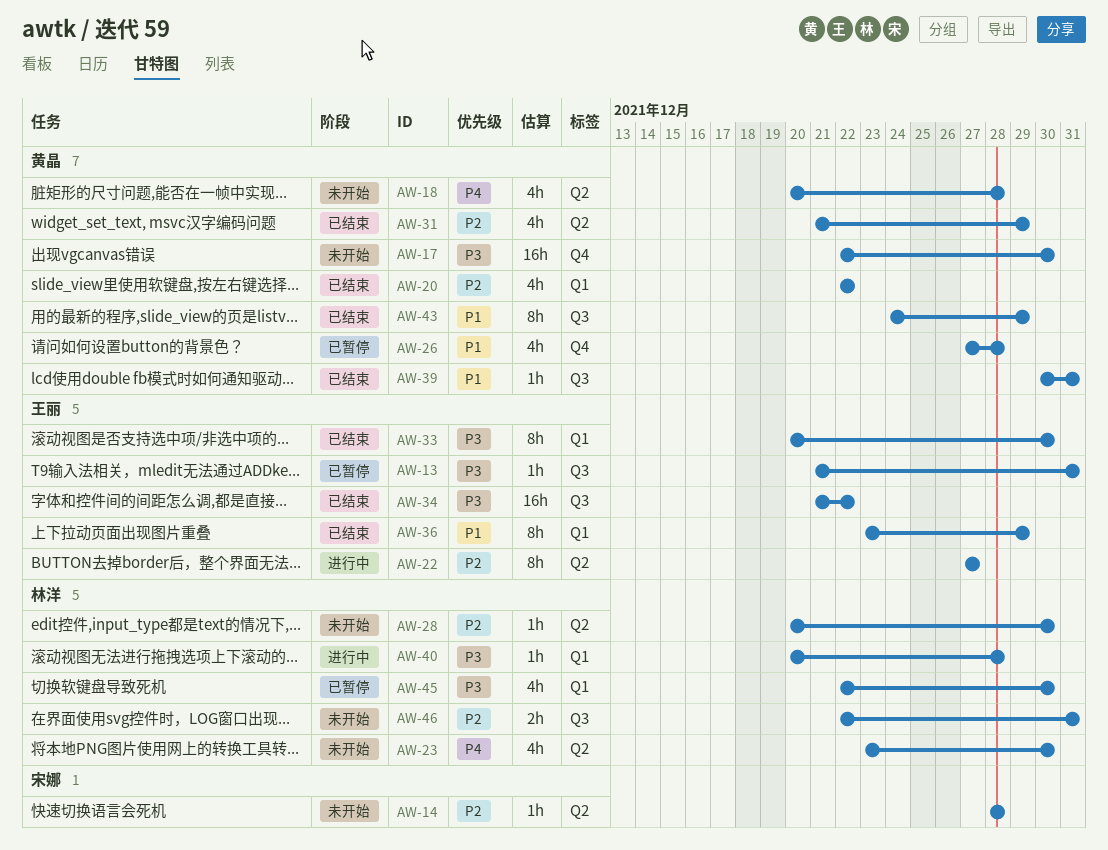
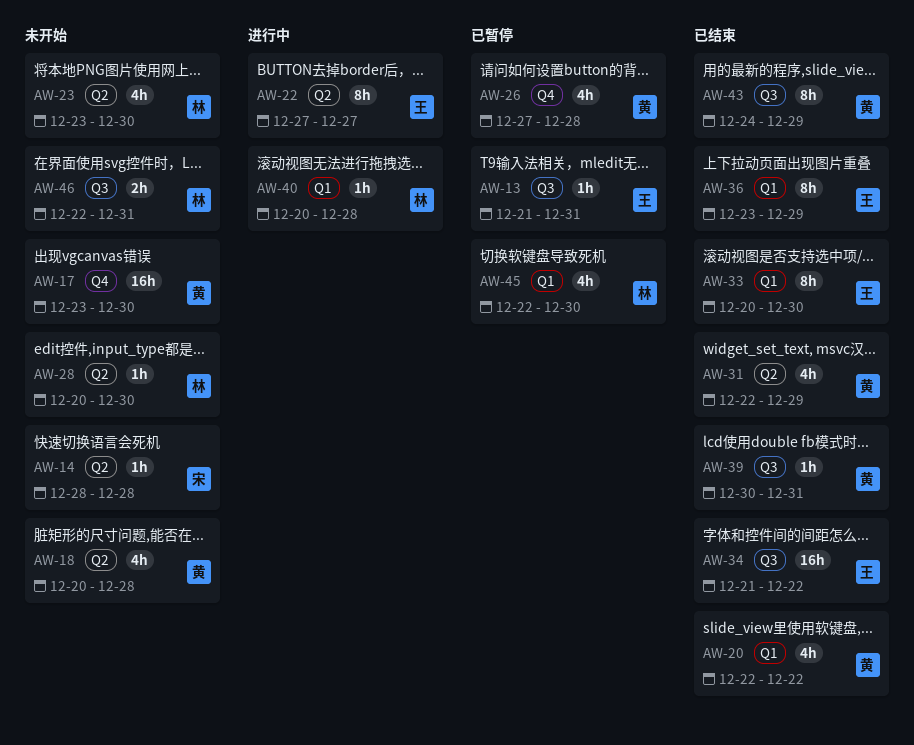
AW-17, start: Dec 22 -> Dec 23
AW-31, start: Dec 21 -> Dec 22

